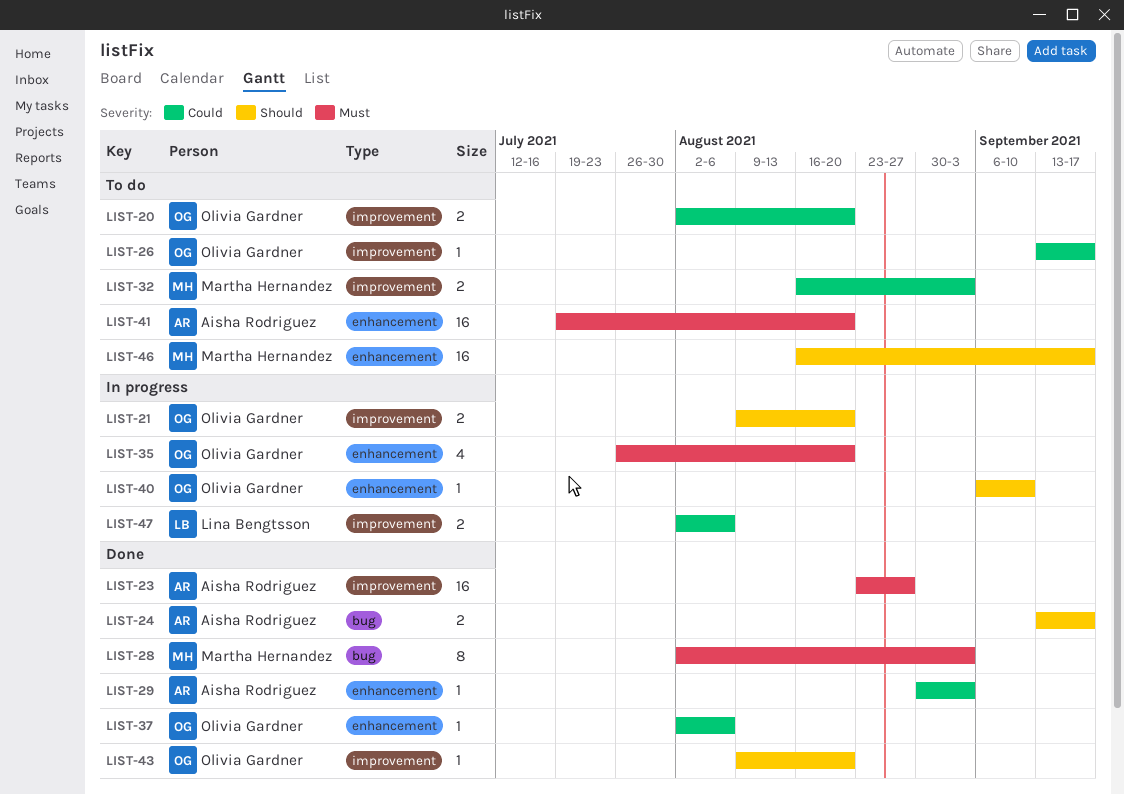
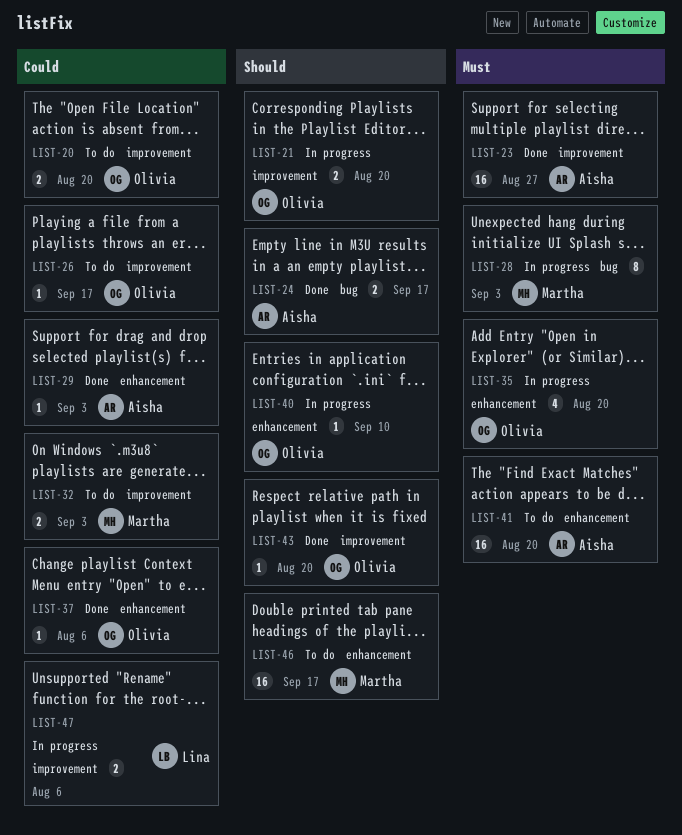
LIST-28, status: Done -> In progress

